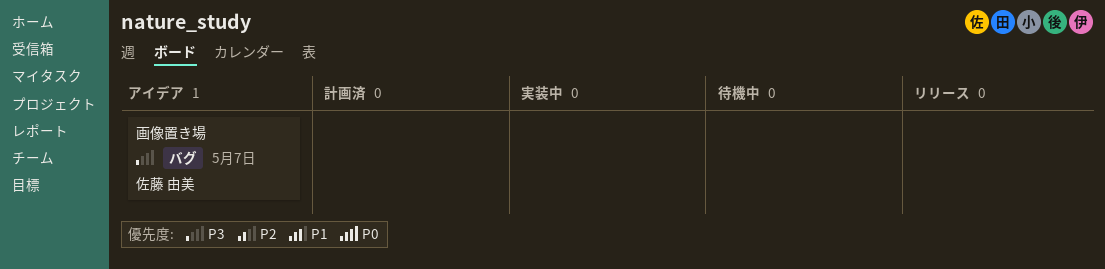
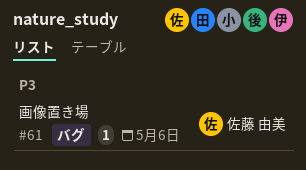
画像置き場, due: May 7 -> May 6

